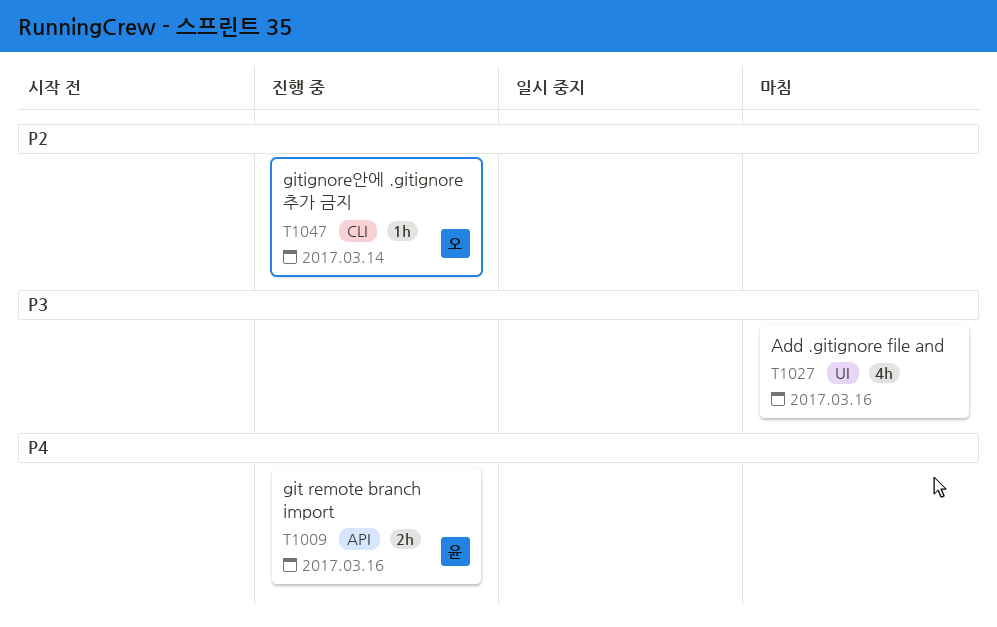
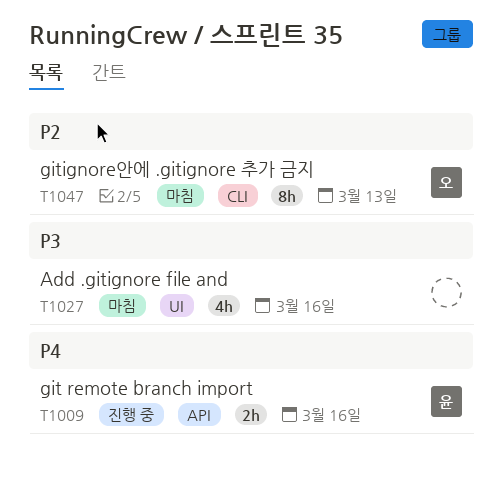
T1047, status: 진행 중 -> 마침
T1047, estimate: 1h -> 8h
T1047, due: Mar 14 -> Mar 13

